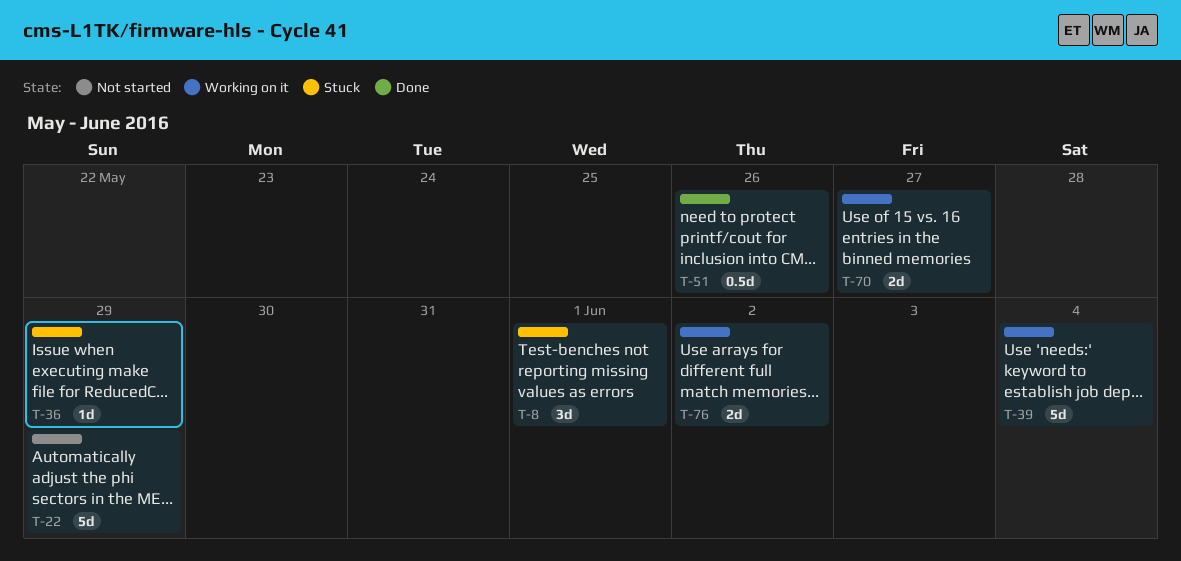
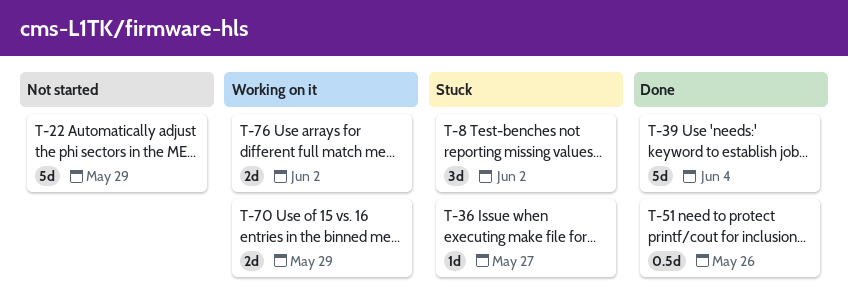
T-8, due: Jun 1 -> Jun 2
T-36, due: May 29 -> May 27
T-39, status: Working on it -> Done
T-70, due: May 27 -> May 29

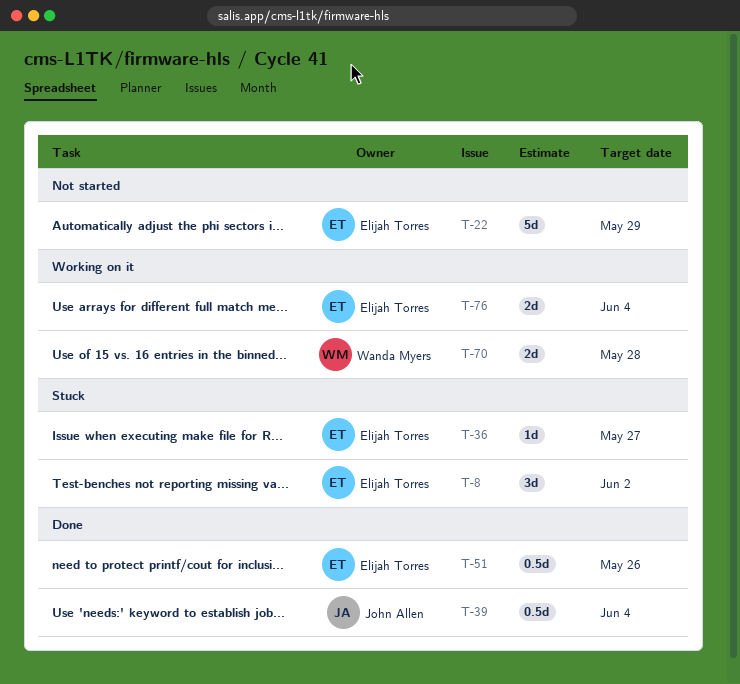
T-39, estimate: 5d -> 0.5d
T-70, due: May 29 -> May 28
T-76, due: Jun 2 -> Jun 4

